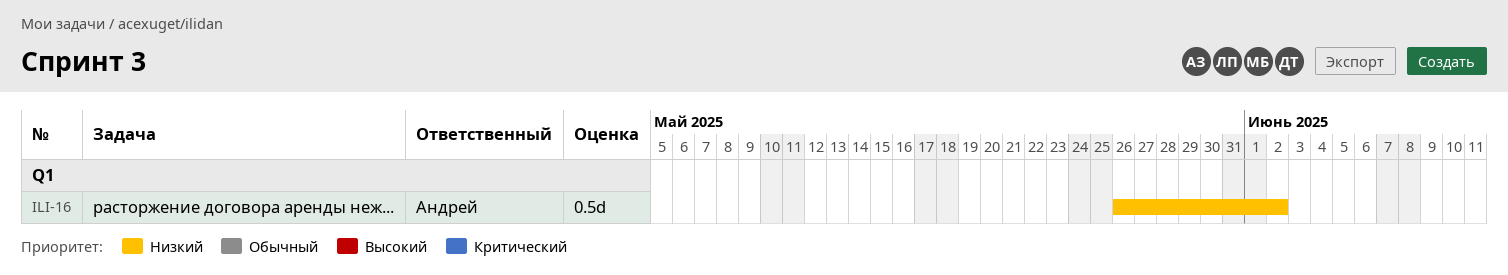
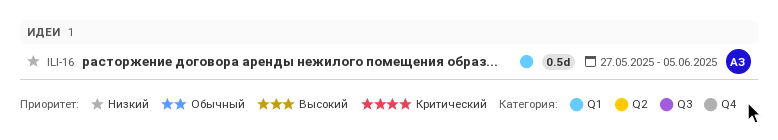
ILI-16, start: May 26 -> May 27
ILI-16, due: Jun 2 -> Jun 5

